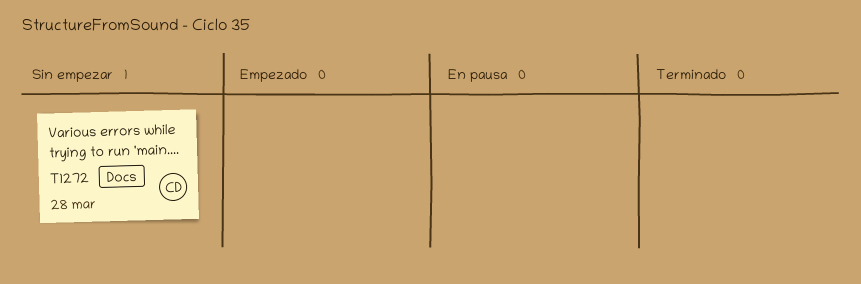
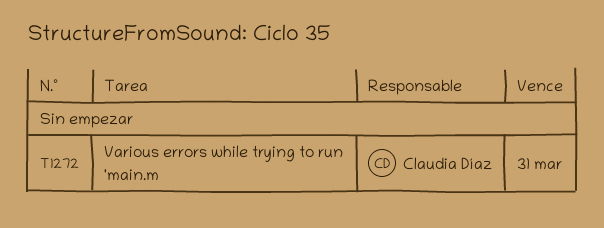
T1272, due: Mar 28 -> Mar 31

